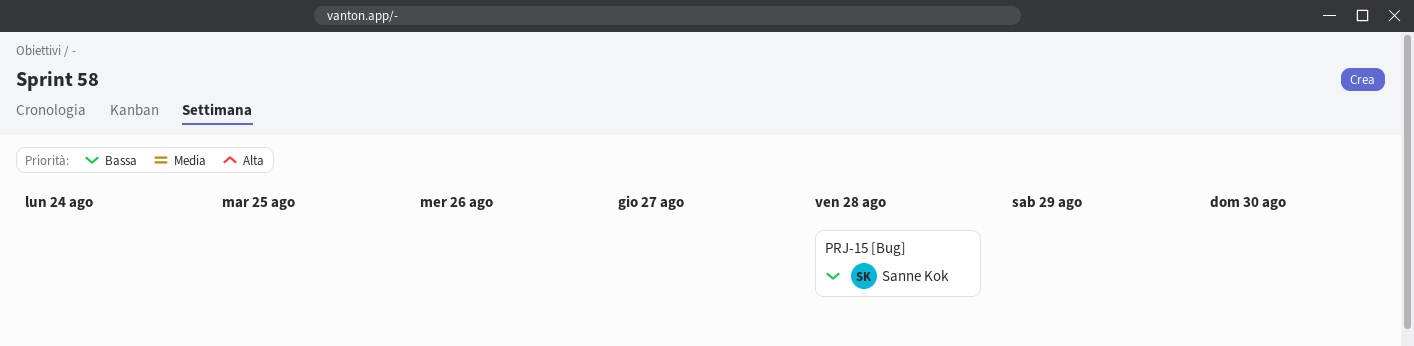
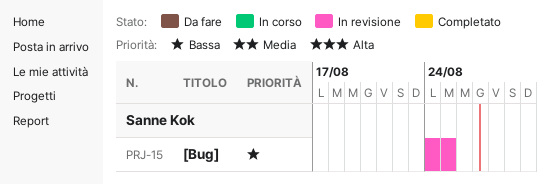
PRJ-15, due: Aug 28 -> Aug 25

